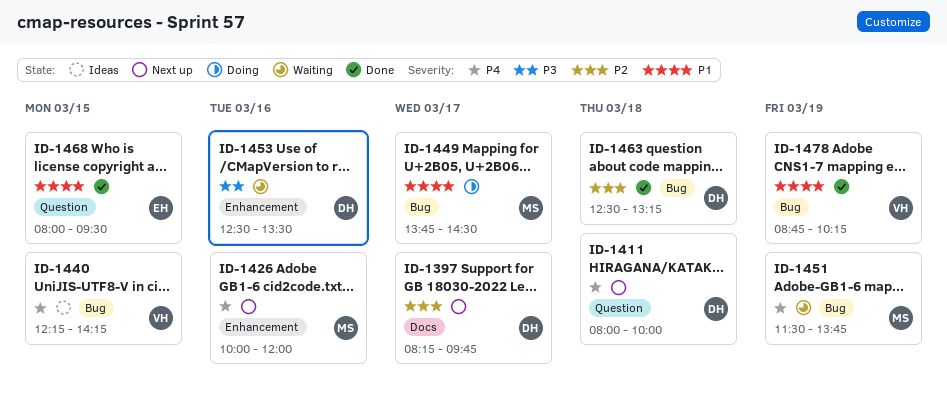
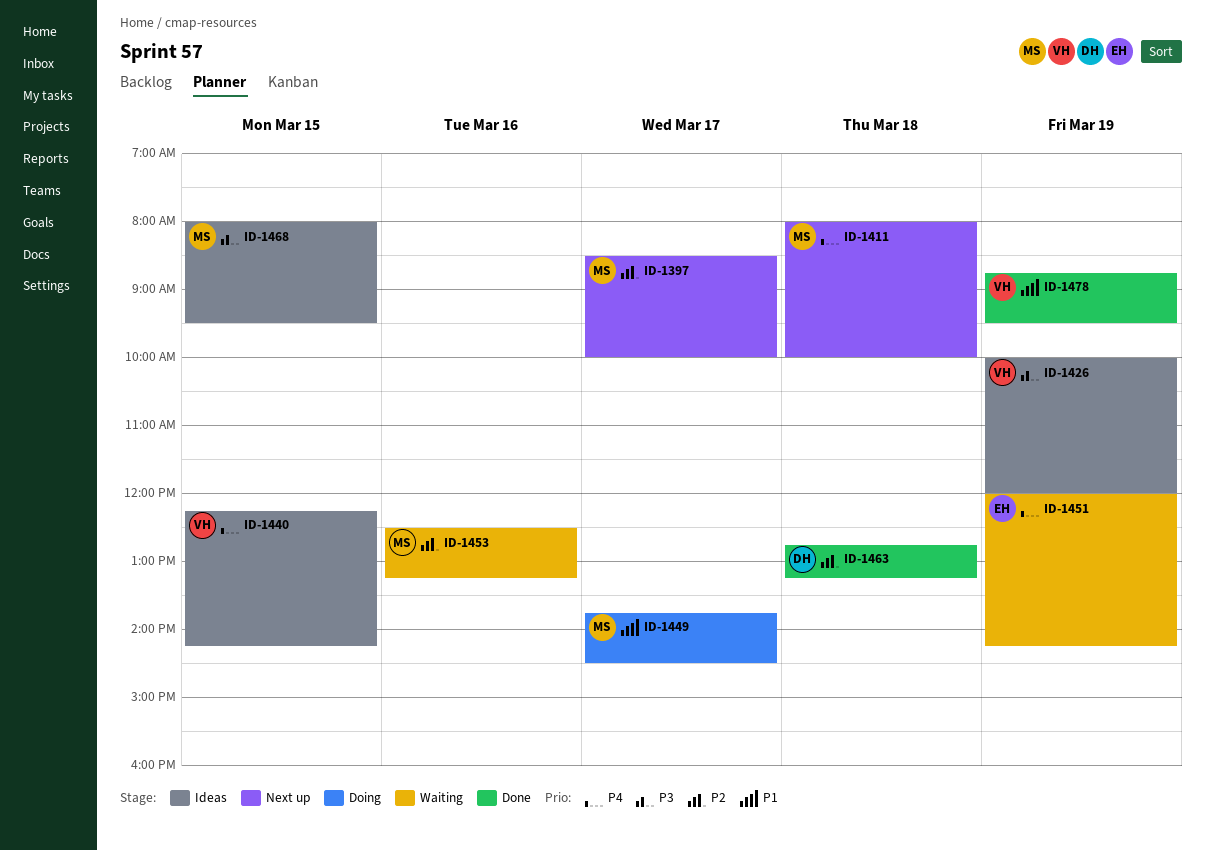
ID-1397, owner: DH -> MS
ID-1397, begins: 08:15 -> 08:30
ID-1397, ends: 09:45 -> 10:00
ID-1411, owner: DH -> MS
ID-1426, status: Next up -> Ideas
ID-1426, owner: MS -> VH
ID-1426, priority: P4 -> P3
ID-1426, day: Mar 16 -> Mar 19
ID-1451, owner: MS -> EH
ID-1451, begins: 11:30 -> 12:00
ID-1451, ends: 13:45 -> 14:15
ID-1453, owner: DH -> MS
ID-1453, priority: P3 -> P2
ID-1453, ends: 13:30 -> 13:15
ID-1463, begins: 12:30 -> 12:45
ID-1468, status: Done -> Ideas
ID-1468, owner: EH -> MS
ID-1468, priority: P1 -> P3
ID-1478, ends: 10:15 -> 09:30

